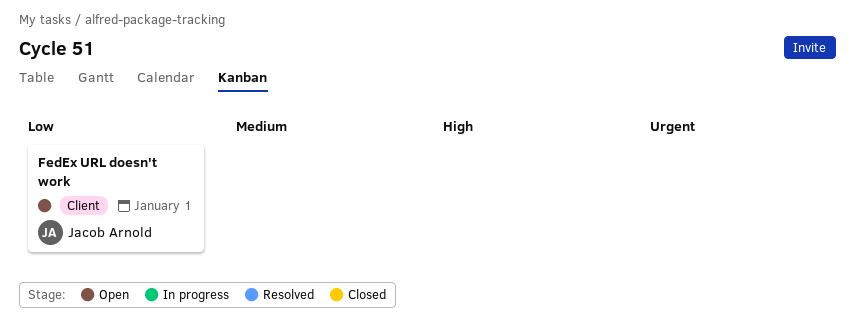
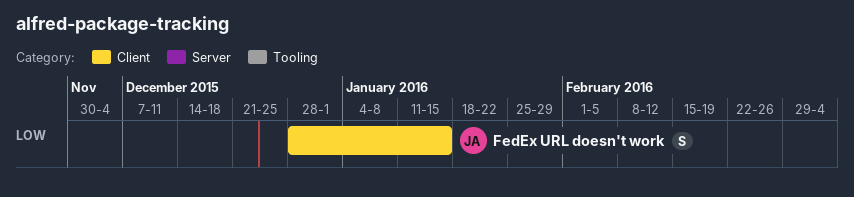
FedEx URL doesn't work, due: Jan 1 -> Jan 15

